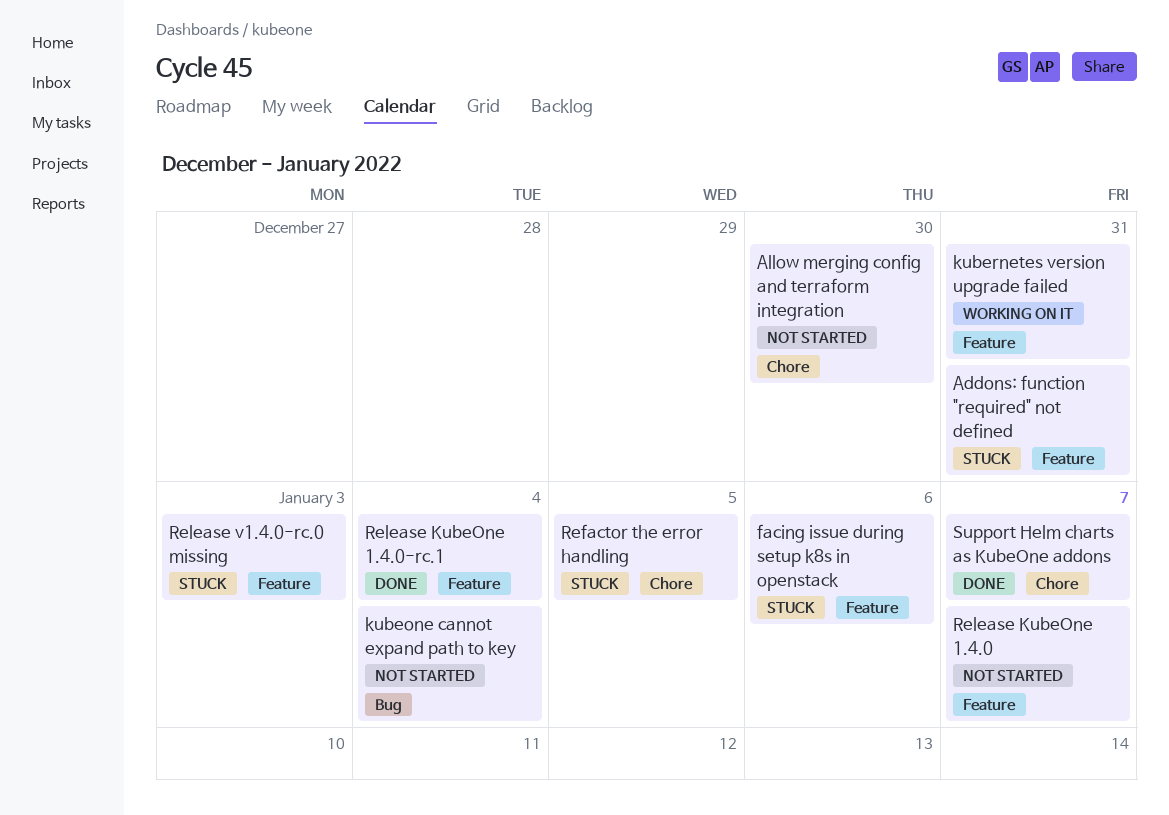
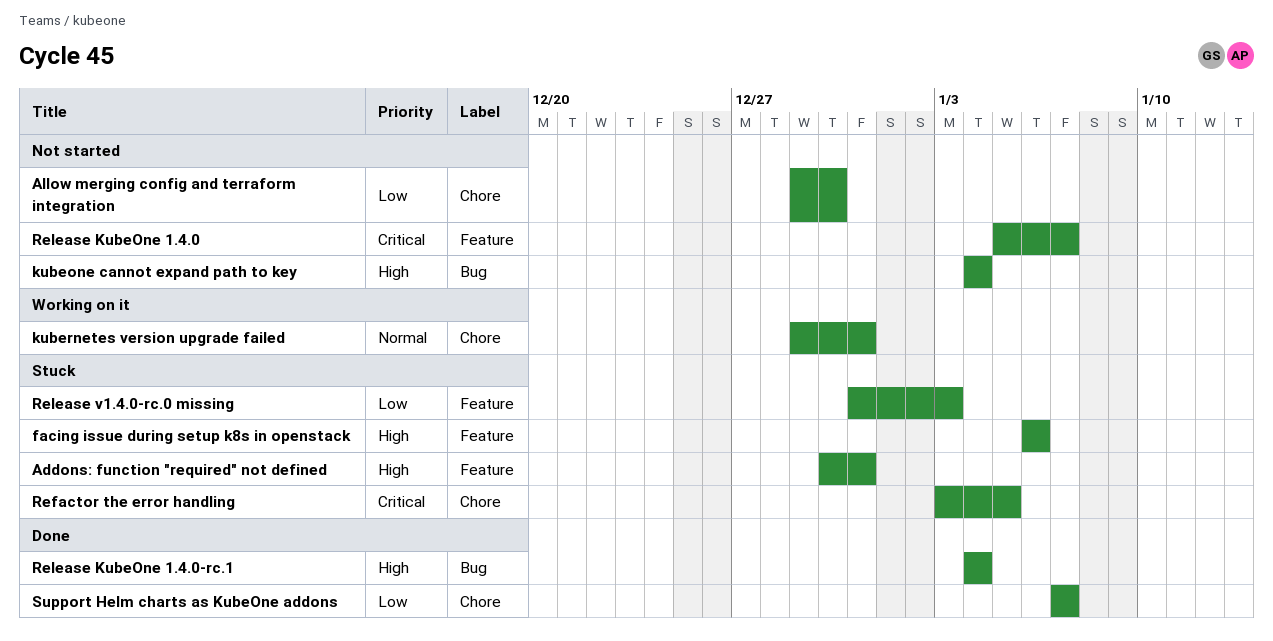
kubernetes version upgrade failed, label: Feature -> Chore
Release KubeOne 1.4.0-rc.1, label: Feature -> Bug

